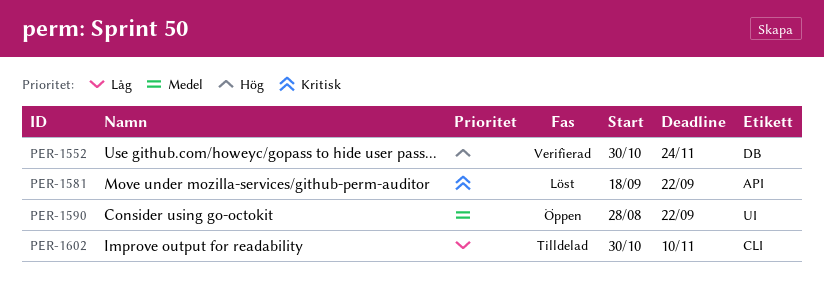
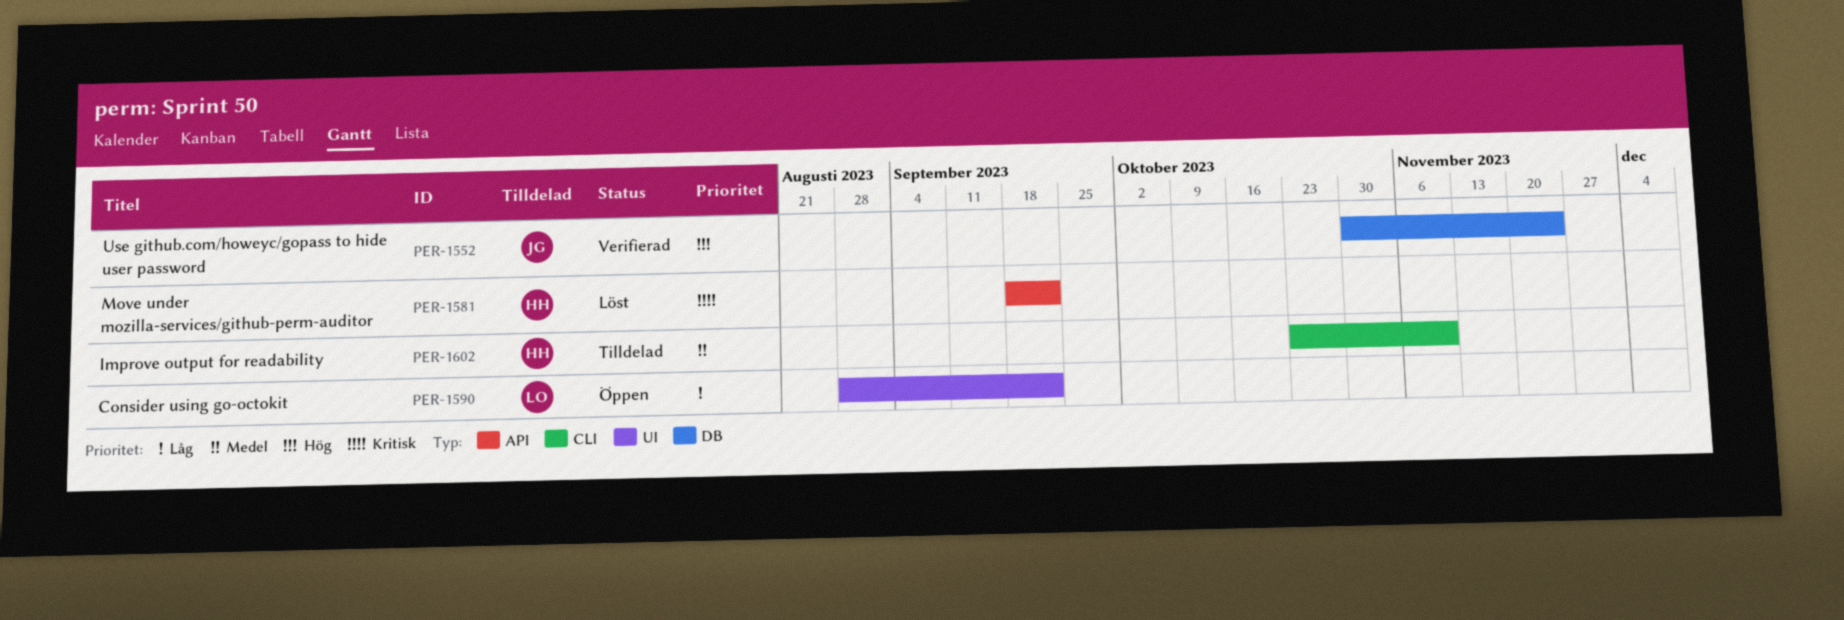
PER-1590, priority: Medel -> Låg
PER-1602, priority: Låg -> Medel
PER-1602, start: Oct 30 -> Oct 23

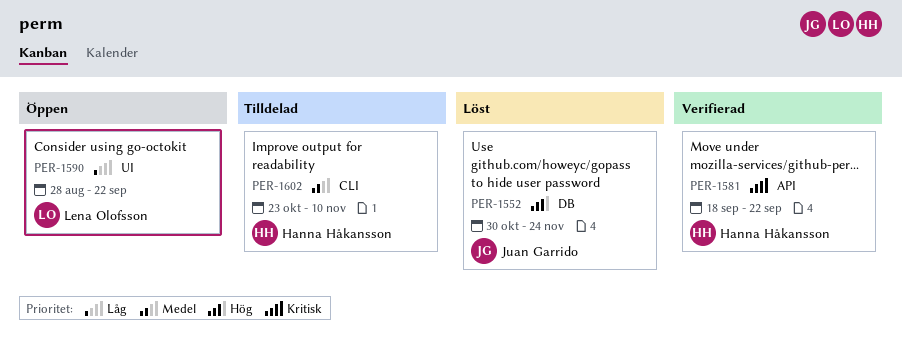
PER-1552, status: Verifierad -> Löst
PER-1581, status: Löst -> Verifierad

